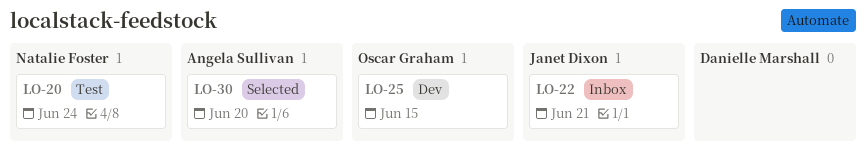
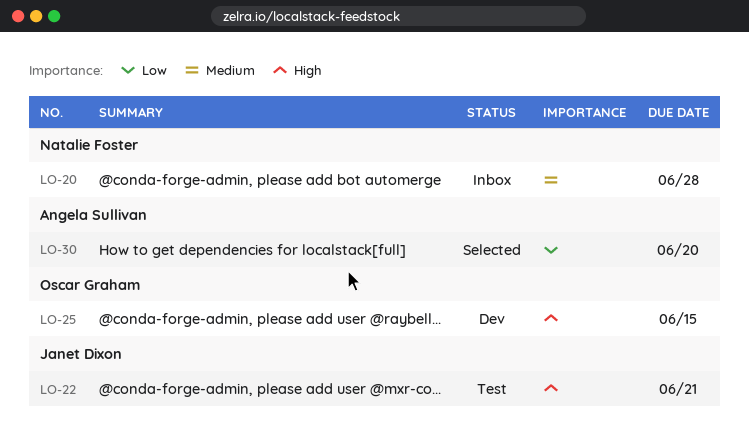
LO-20, status: Test -> Inbox
LO-20, due: Jun 24 -> Jun 28
LO-22, status: Inbox -> Test

